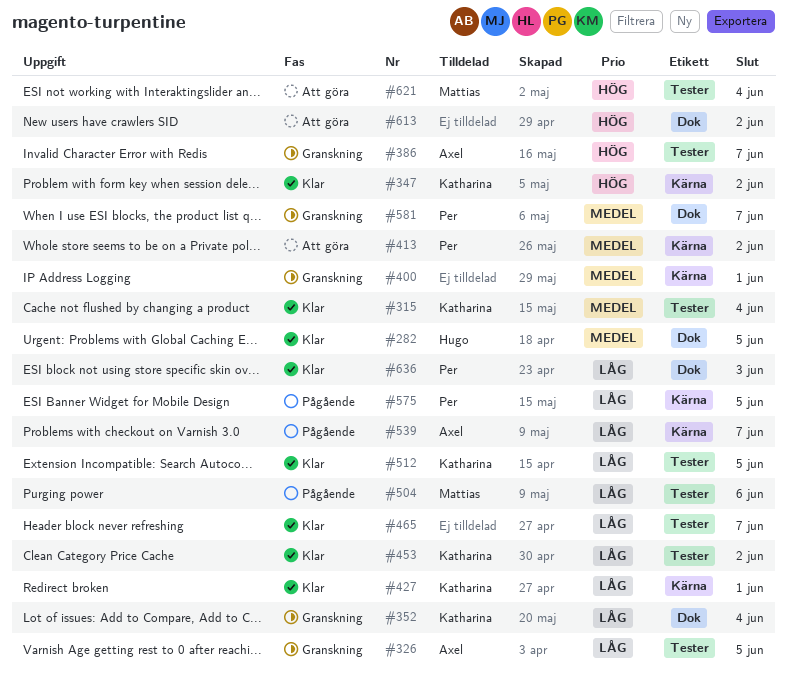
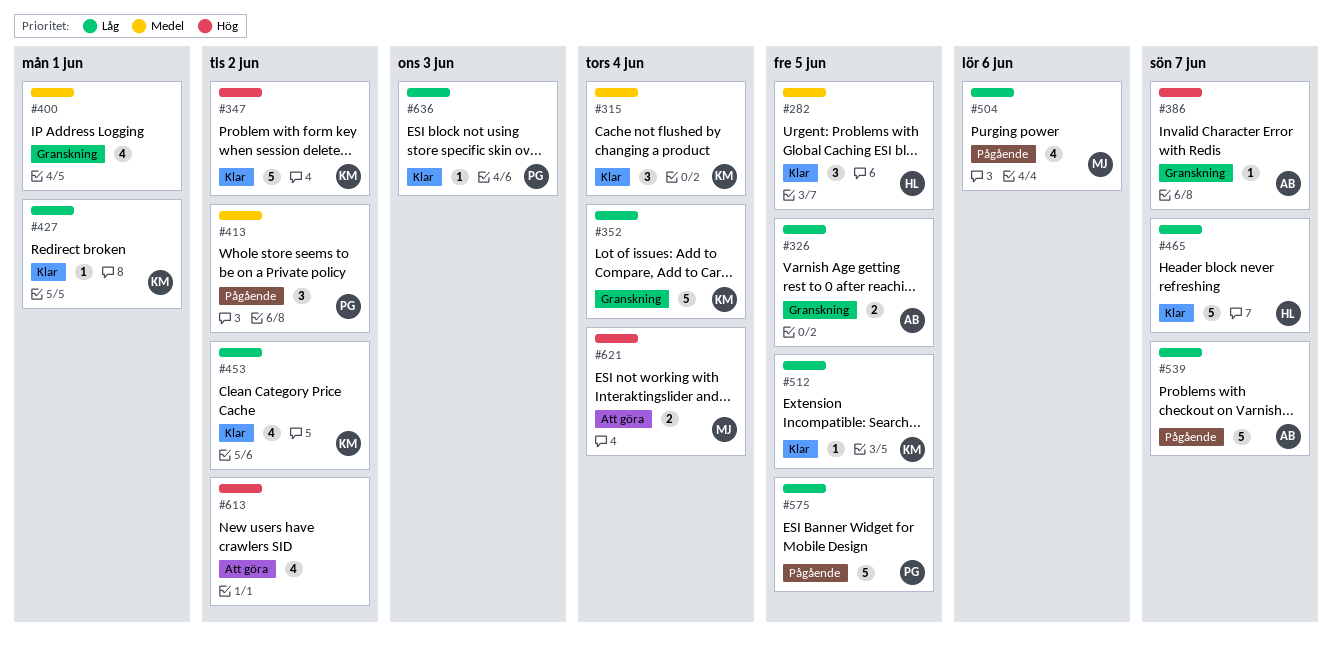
#413, status: Att göra -> Pågående
#465, owner: none -> Hugo
#581: present -> none

